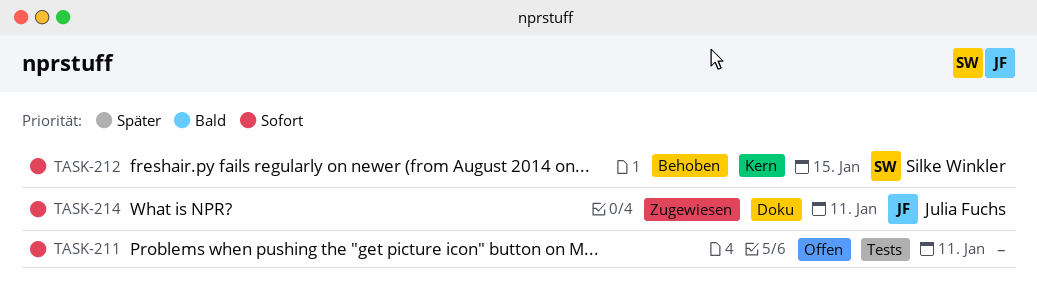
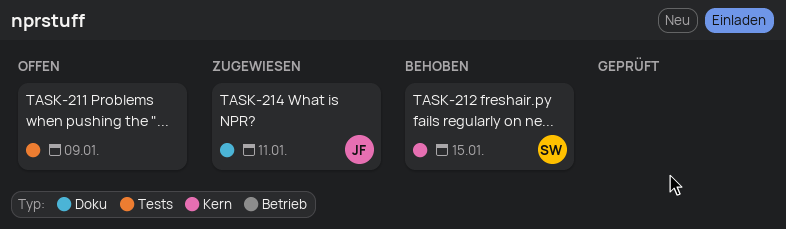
TASK-211, due: Jan 11 -> Jan 9

